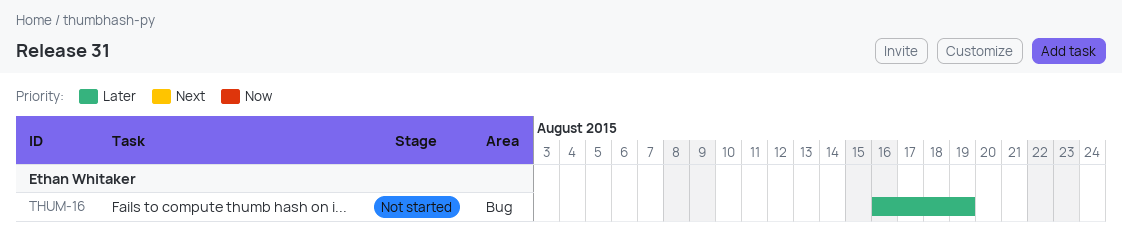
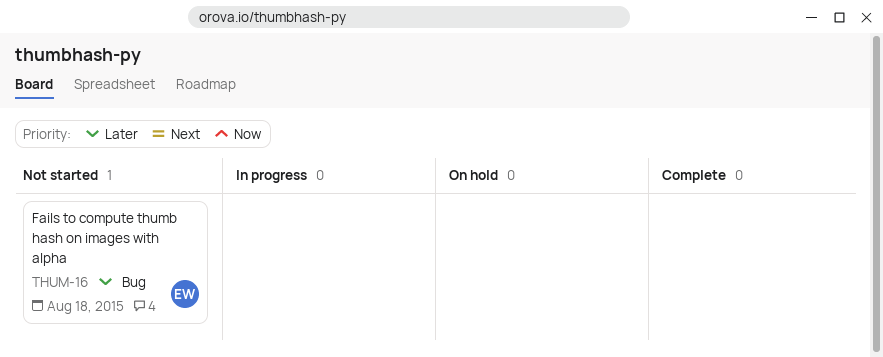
THUM-16, due: Aug 19 -> Aug 18

